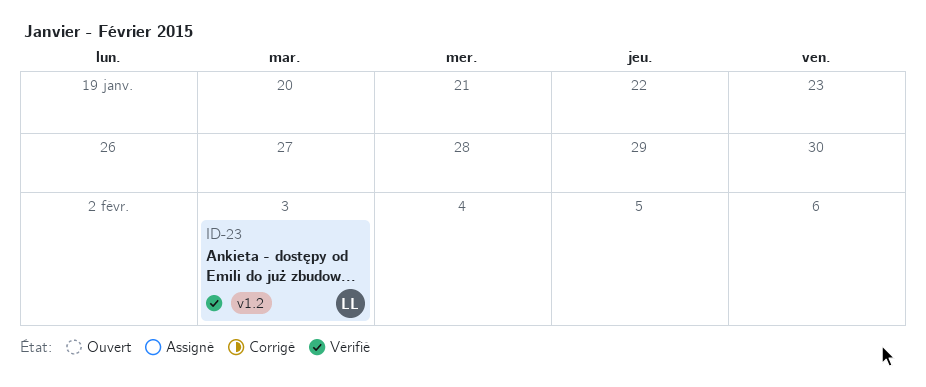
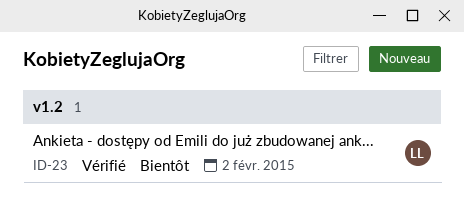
ID-23, due: Feb 3 -> Feb 2

